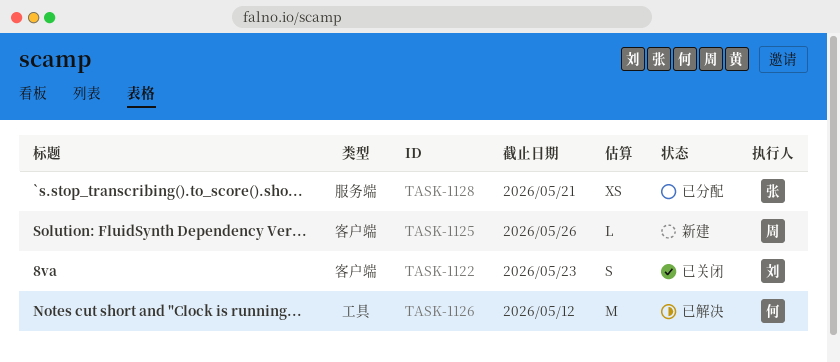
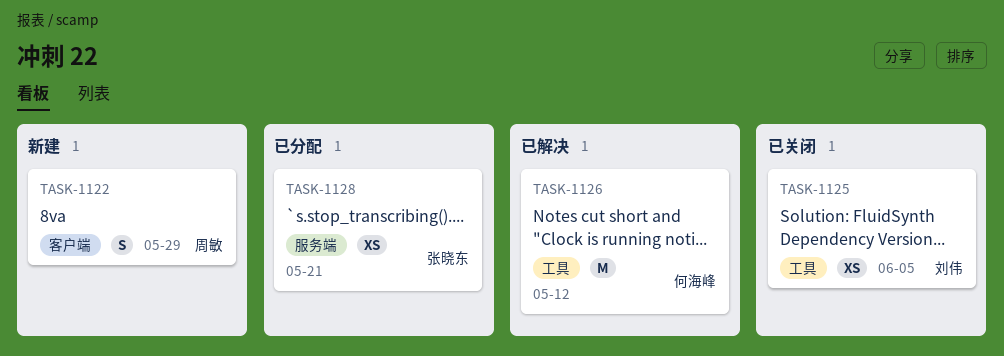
TASK-1122, status: 已关闭 -> 新建
TASK-1122, owner: 刘伟 -> 周敏
TASK-1122, due: May 23 -> May 29
TASK-1125, status: 新建 -> 已关闭
TASK-1125, owner: 周敏 -> 刘伟
TASK-1125, label: 客户端 -> 工具
TASK-1125, estimate: L -> XS
TASK-1125, due: May 26 -> Jun 5

